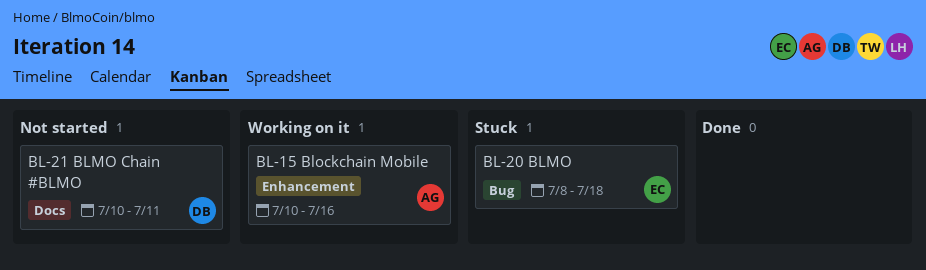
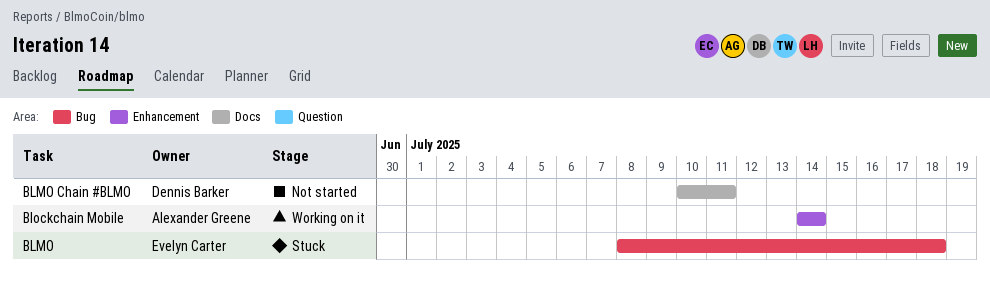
Blockchain Mobile, start: Jul 10 -> Jul 14
Blockchain Mobile, due: Jul 16 -> Jul 14

